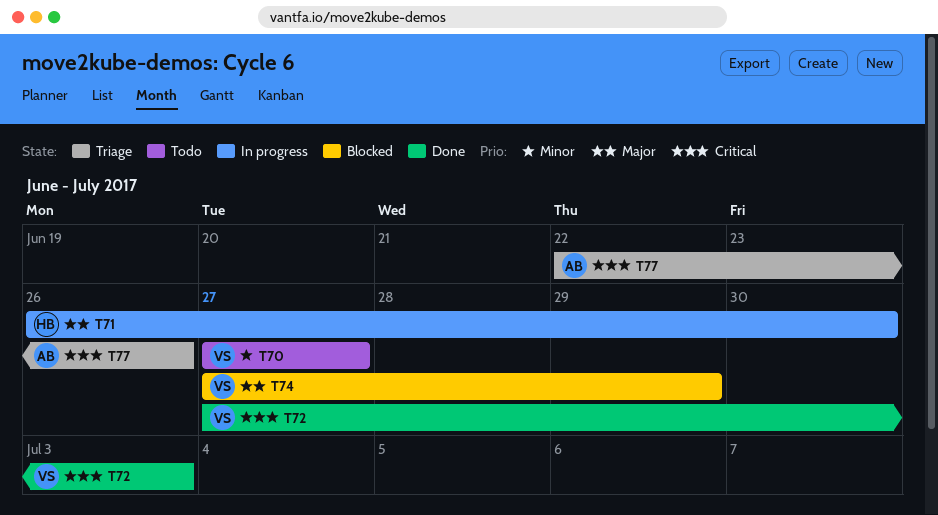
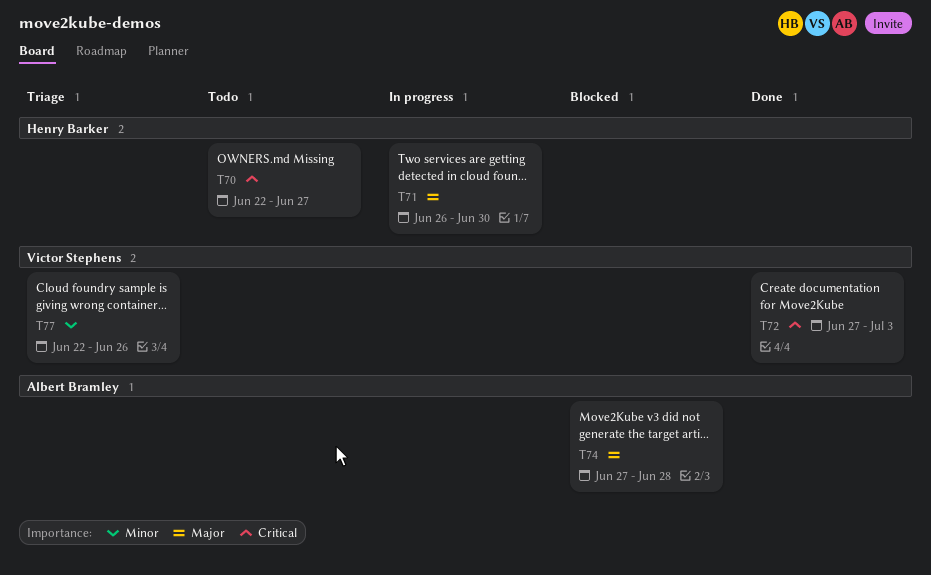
T70, owner: Victor Stephens -> Henry Barker
T70, priority: Minor -> Critical
T70, start: Jun 27 -> Jun 22
T74, owner: Victor Stephens -> Albert Bramley
T74, due: Jun 29 -> Jun 28
T77, owner: Albert Bramley -> Victor Stephens
T77, priority: Critical -> Minor

